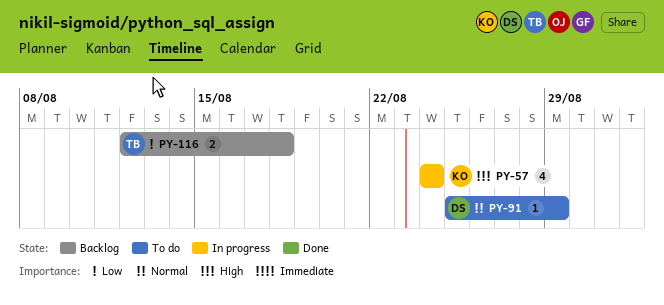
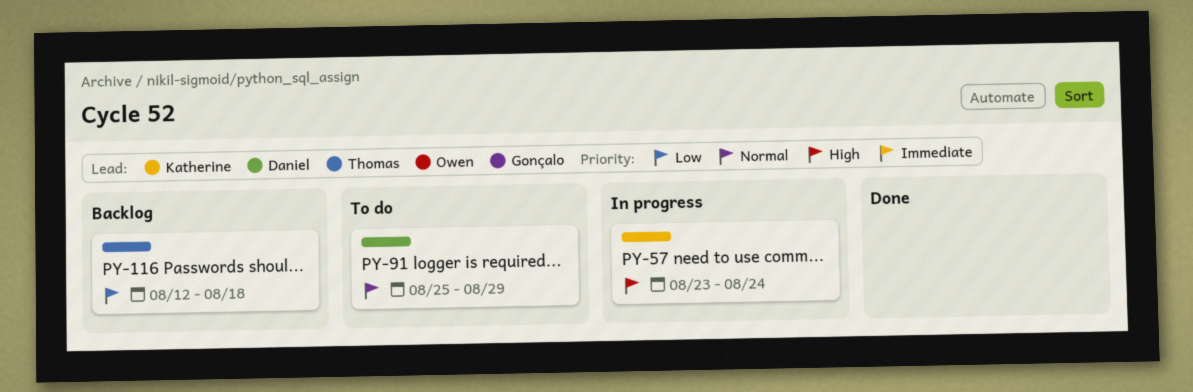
PY-57, start: Aug 24 -> Aug 23

